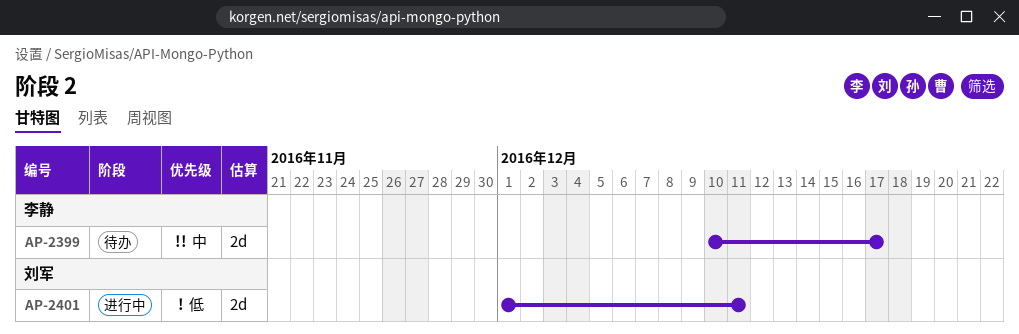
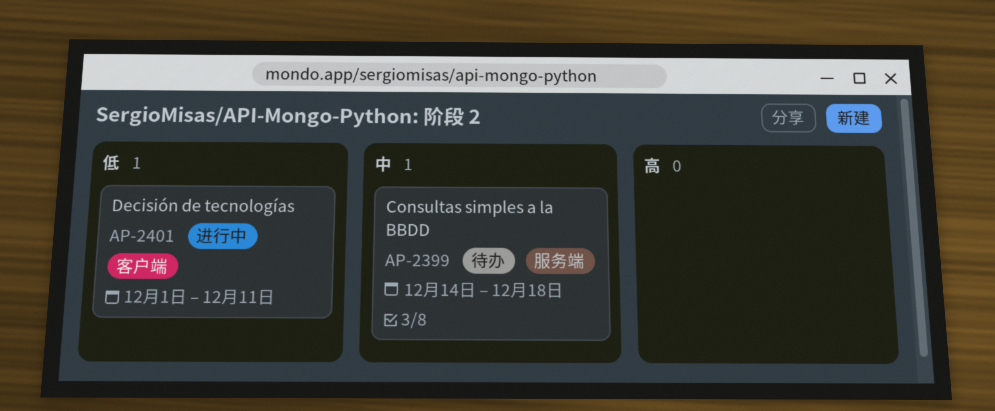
AP-2399, start: Dec 10 -> Dec 14
AP-2399, due: Dec 17 -> Dec 18

